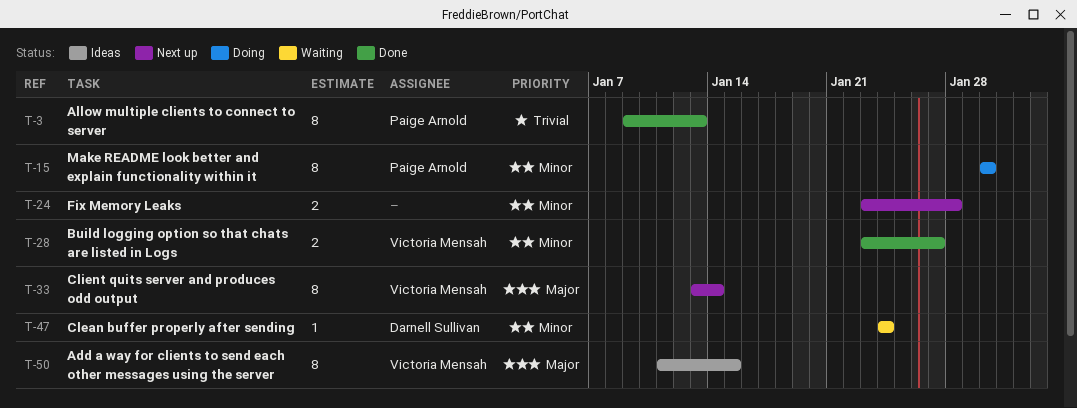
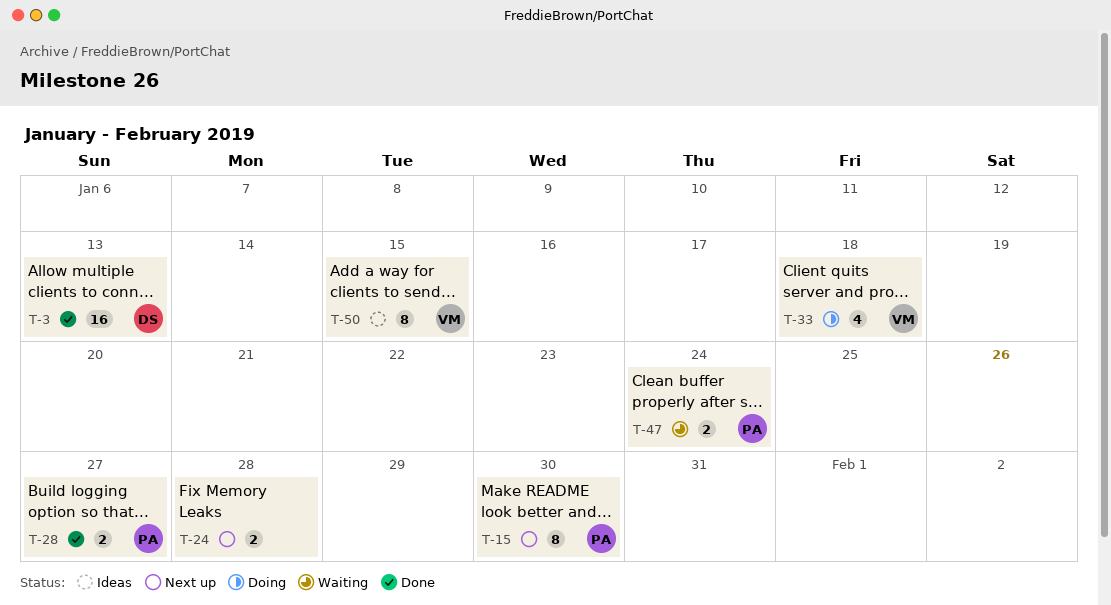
T-3, owner: Paige Arnold -> Darnell Sullivan
T-3, estimate: 8 -> 16
T-15, status: Doing -> Next up
T-28, owner: Victoria Mensah -> Paige Arnold
T-33, status: Next up -> Doing
T-33, estimate: 8 -> 4
T-33, due: Jan 14 -> Jan 18
T-47, owner: Darnell Sullivan -> Paige Arnold
T-47, estimate: 1 -> 2

